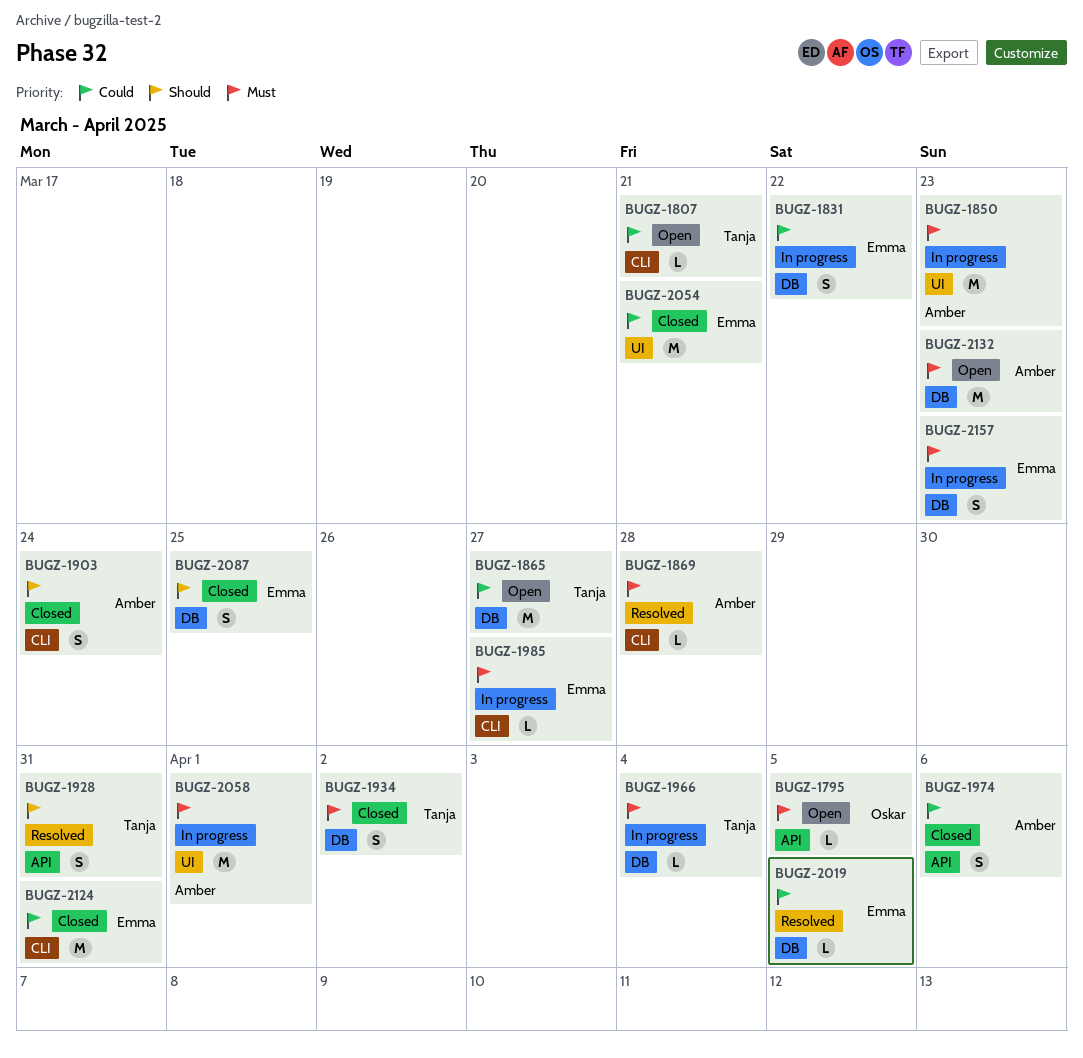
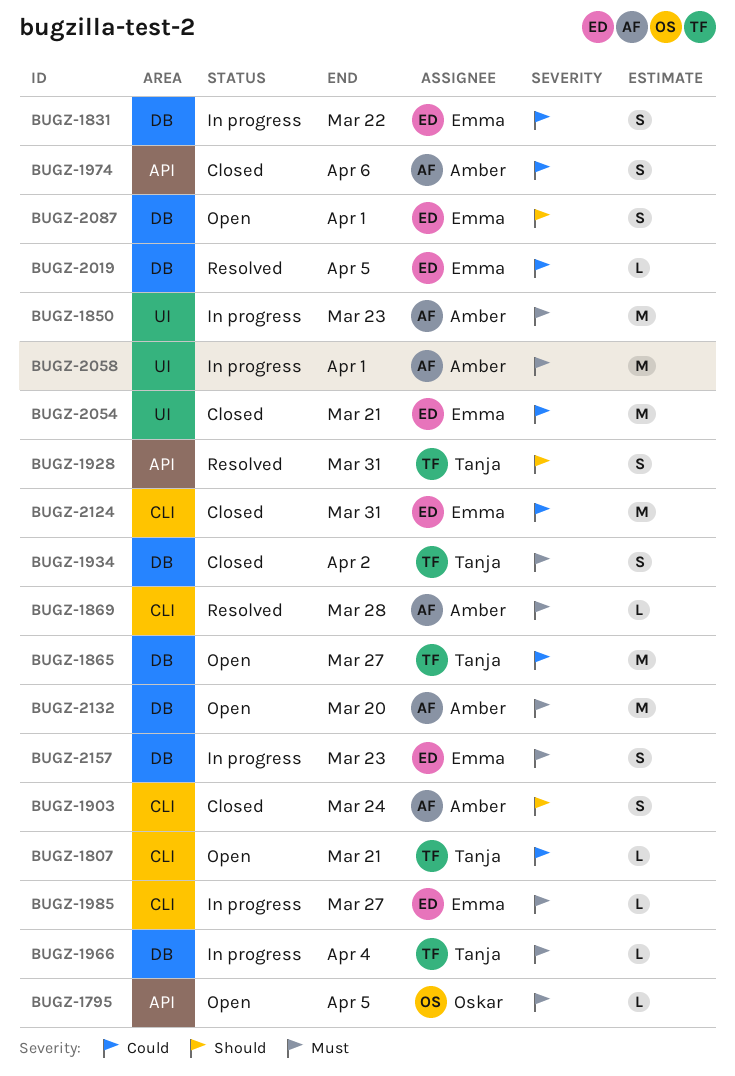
BUGZ-2087, status: Closed -> Open
BUGZ-2087, due: Mar 25 -> Apr 1
BUGZ-2132, due: Mar 23 -> Mar 20

